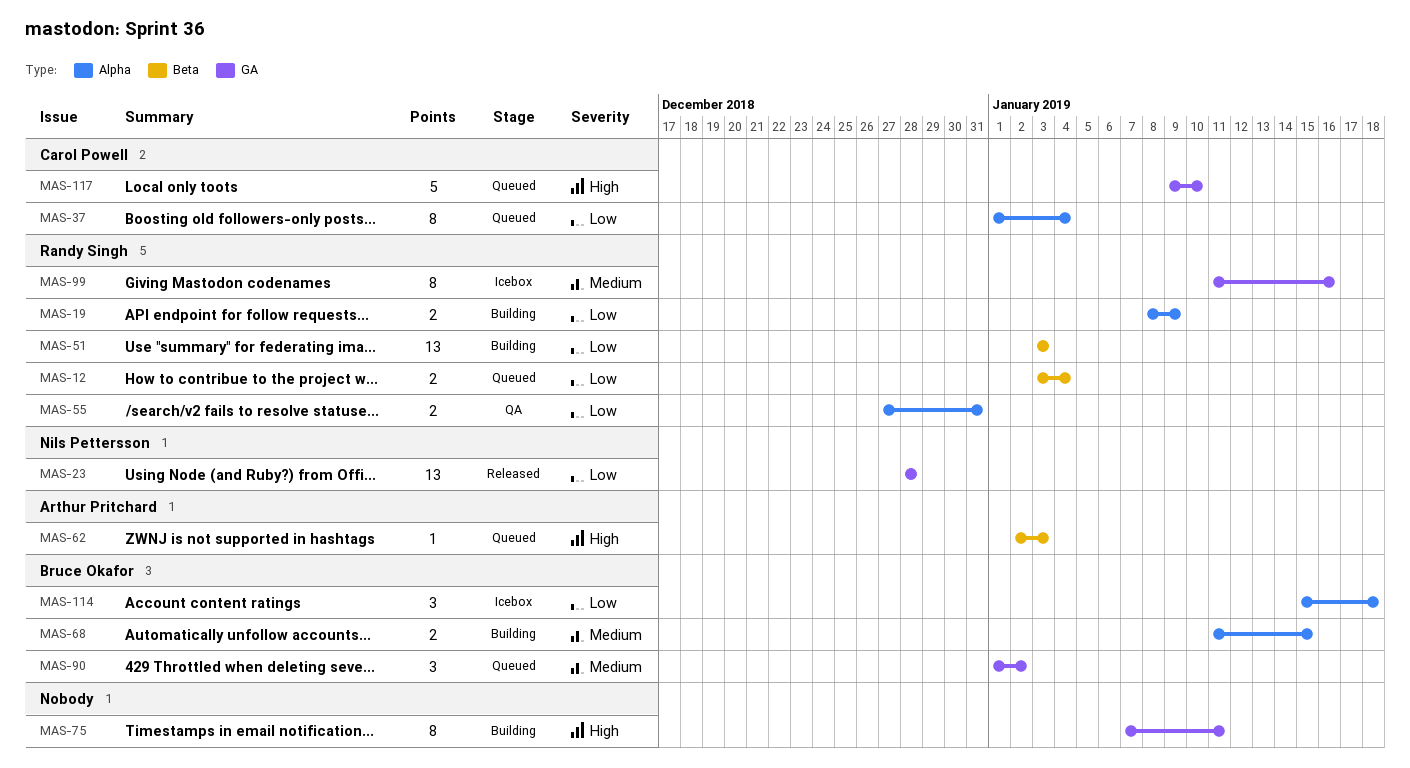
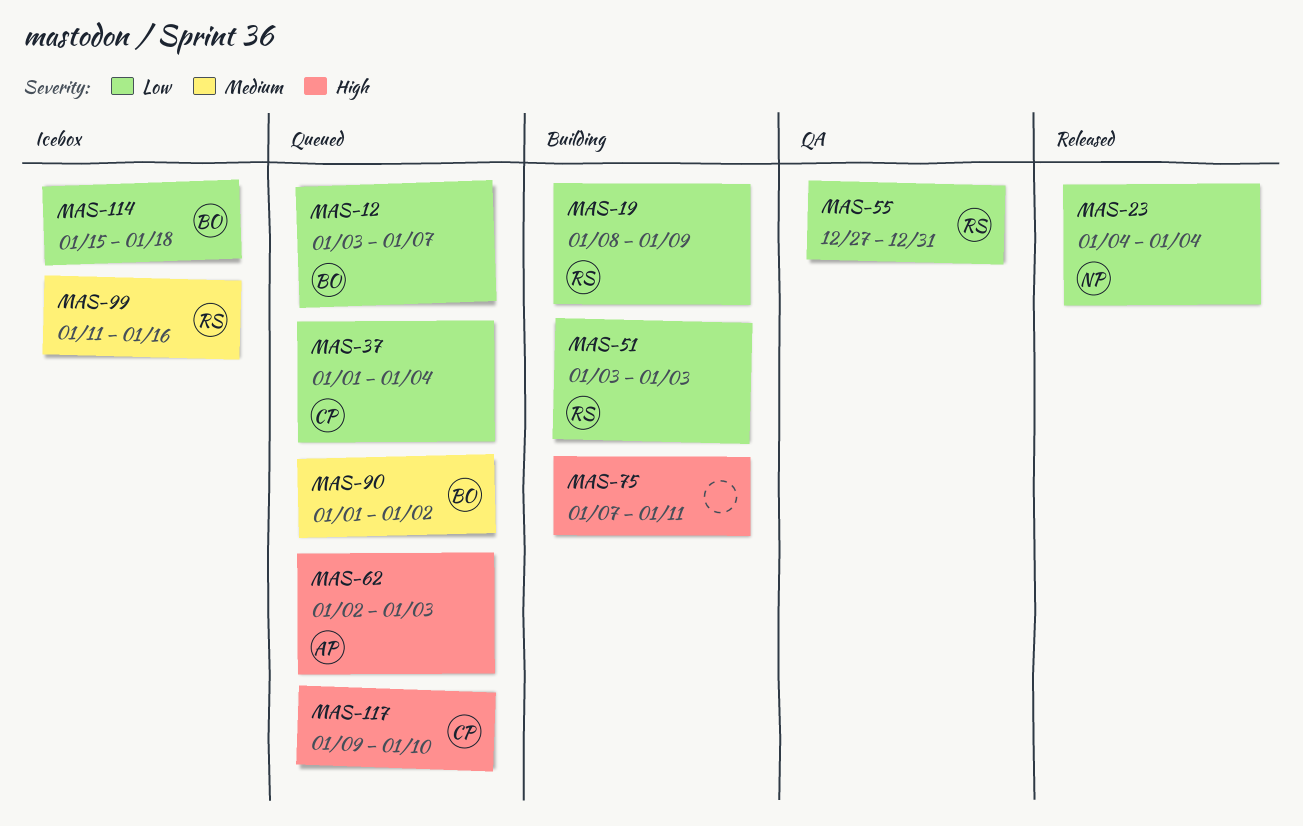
MAS-12, owner: Randy Singh -> Bruce Okafor
MAS-12, due: Jan 4 -> Jan 7
MAS-23, start: Dec 28 -> Jan 4
MAS-23, due: Dec 28 -> Jan 4
MAS-68: present -> none

